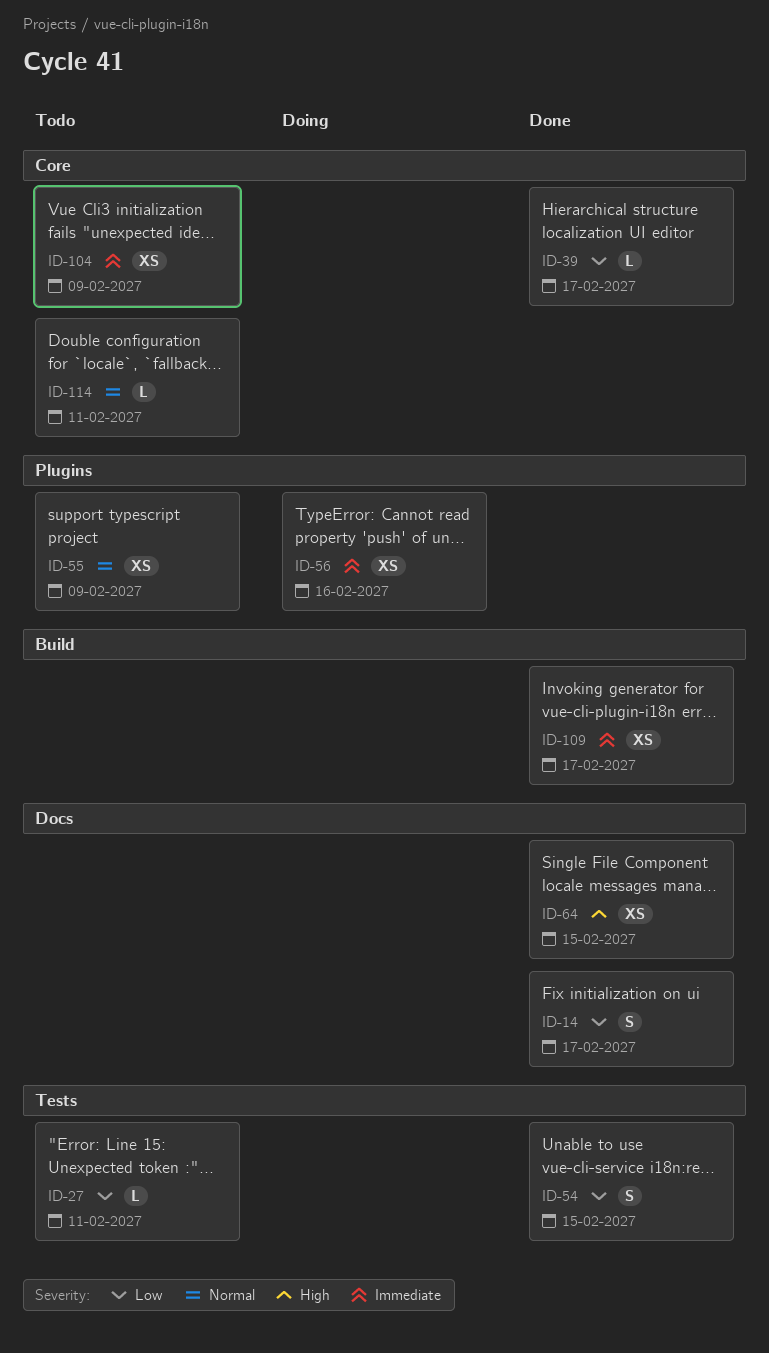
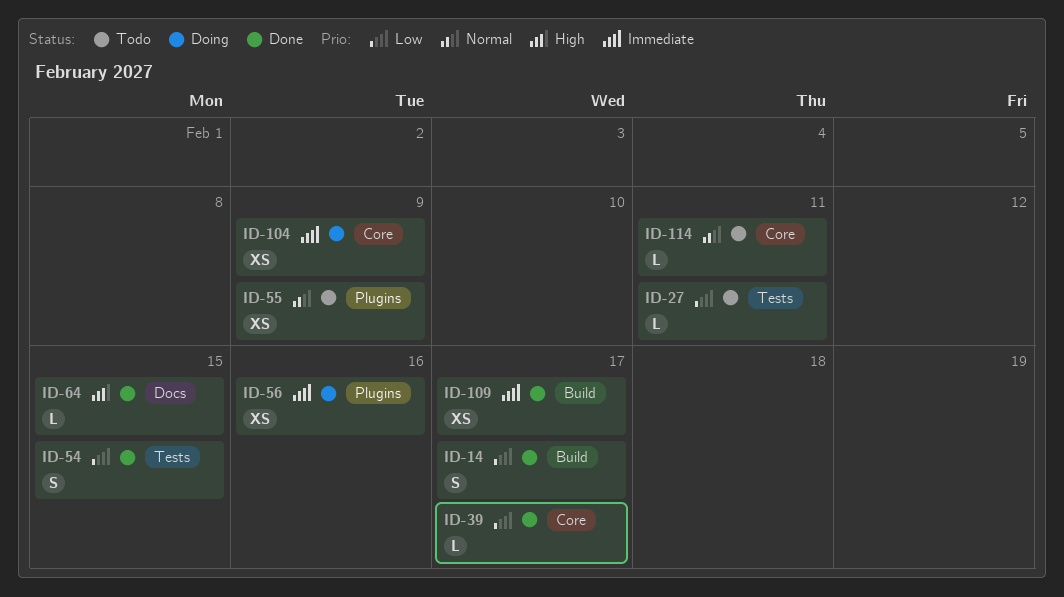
ID-14, label: Docs -> Build
ID-64, estimate: XS -> L
ID-104, status: Todo -> Doing

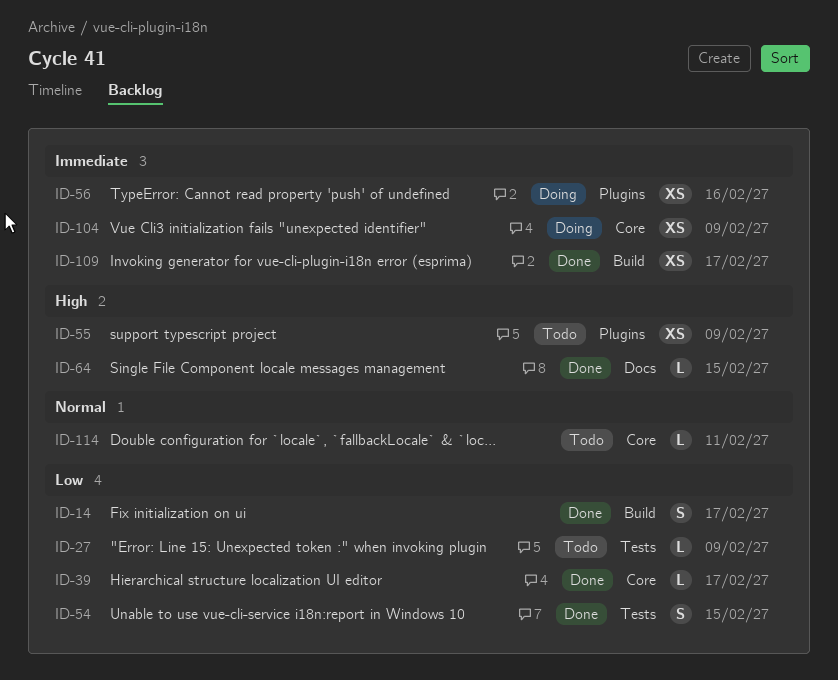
ID-27, due: Feb 11 -> Feb 9
ID-55, priority: Normal -> High

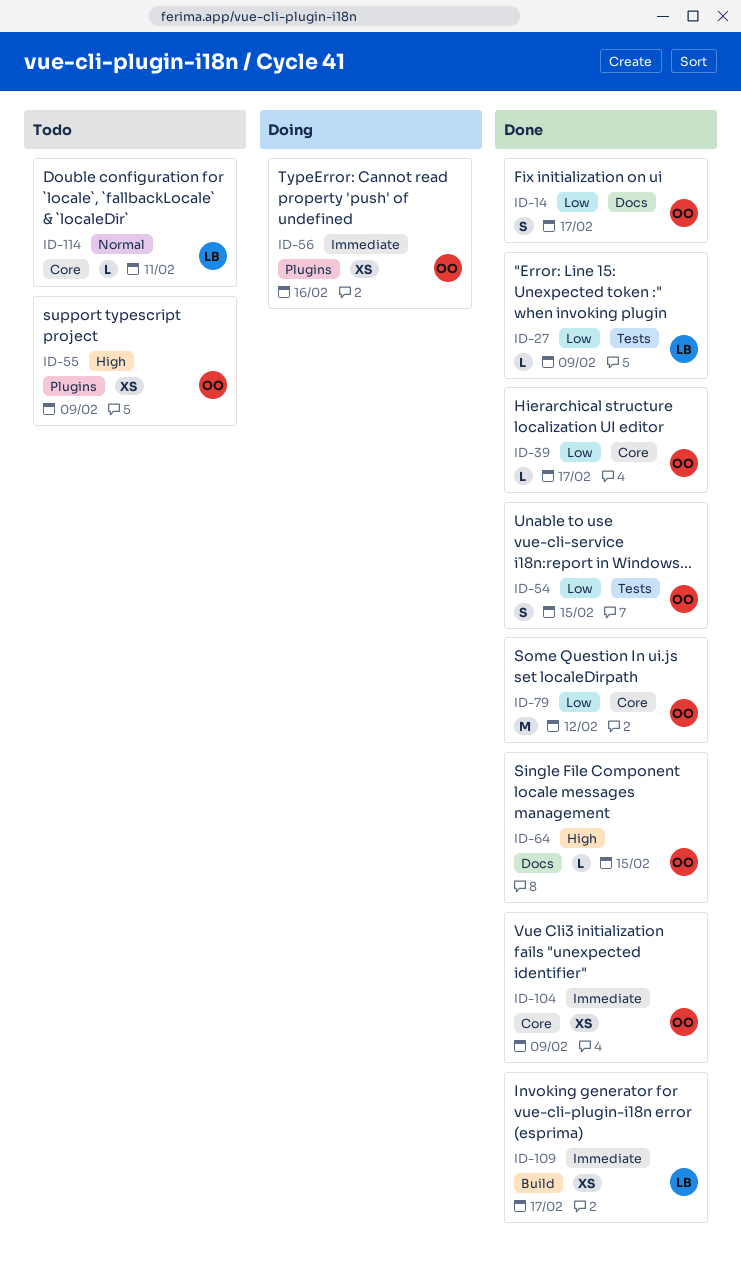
ID-14, label: Build -> Docs
ID-27, status: Todo -> Done
ID-79: none -> present
ID-104, status: Doing -> Done

